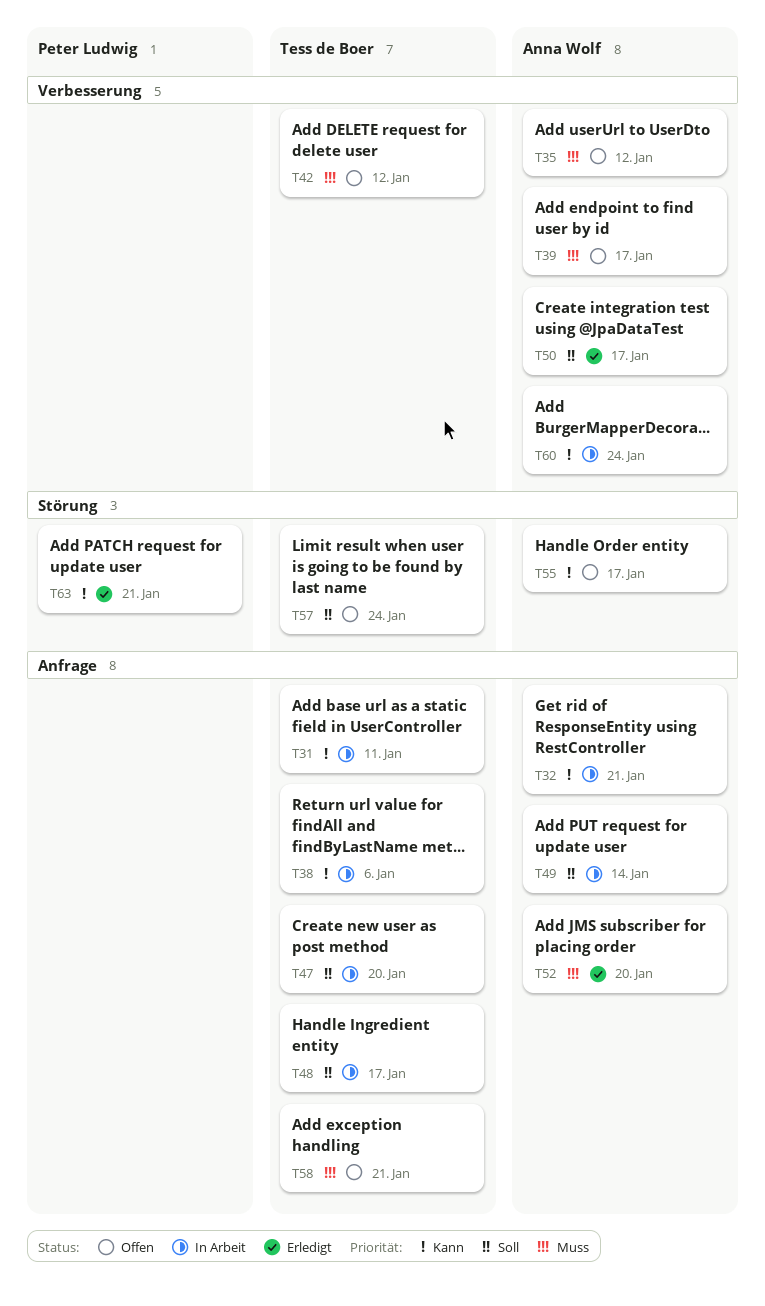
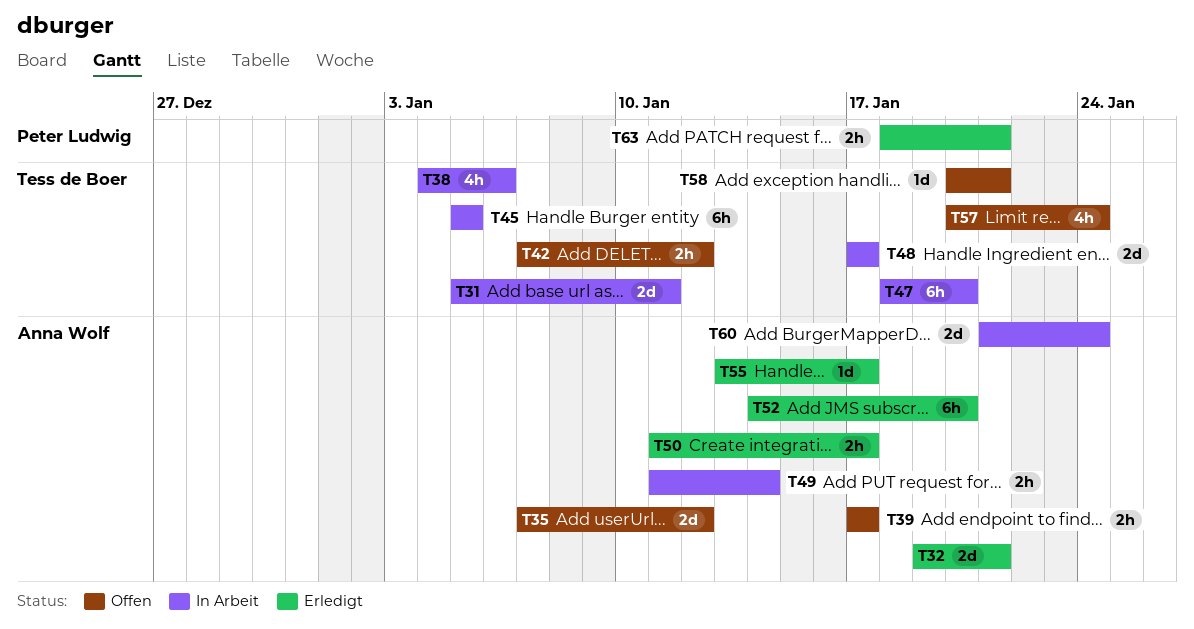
T32, status: In Arbeit -> Erledigt
T45: none -> present
T55, status: Offen -> Erledigt

